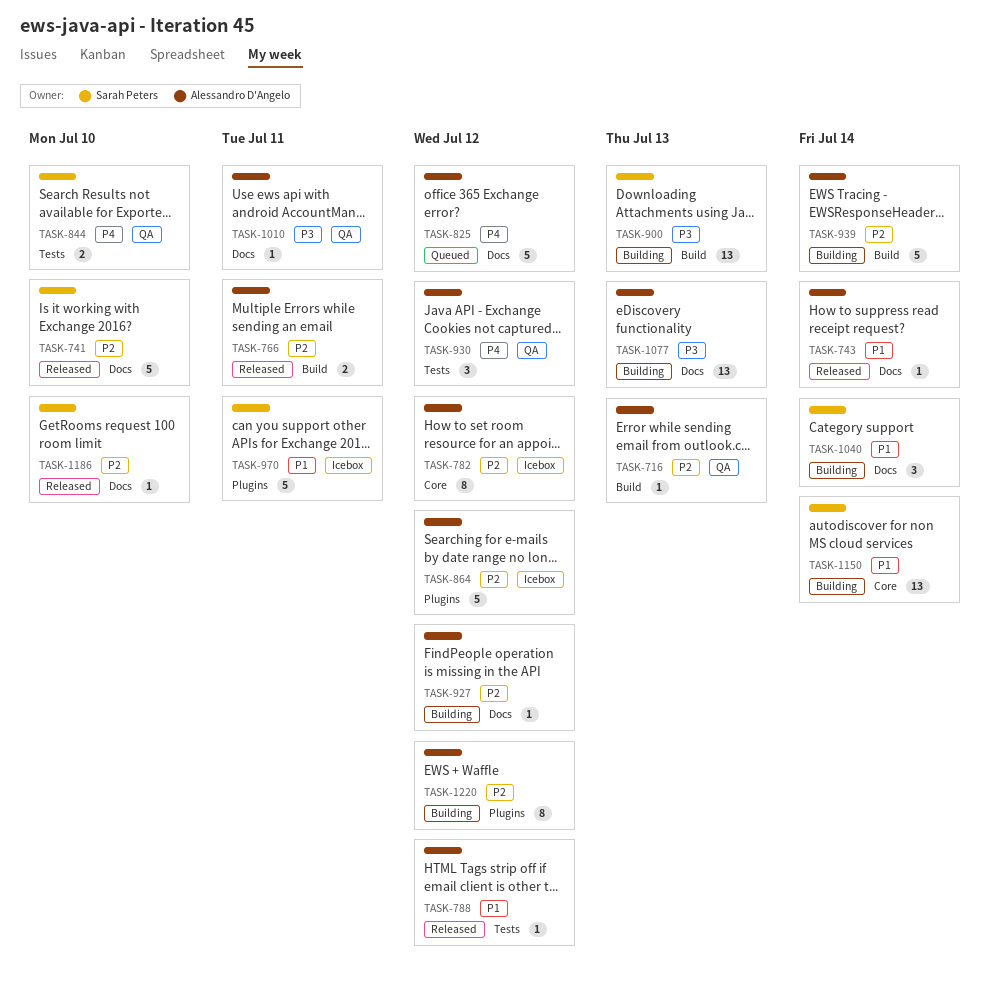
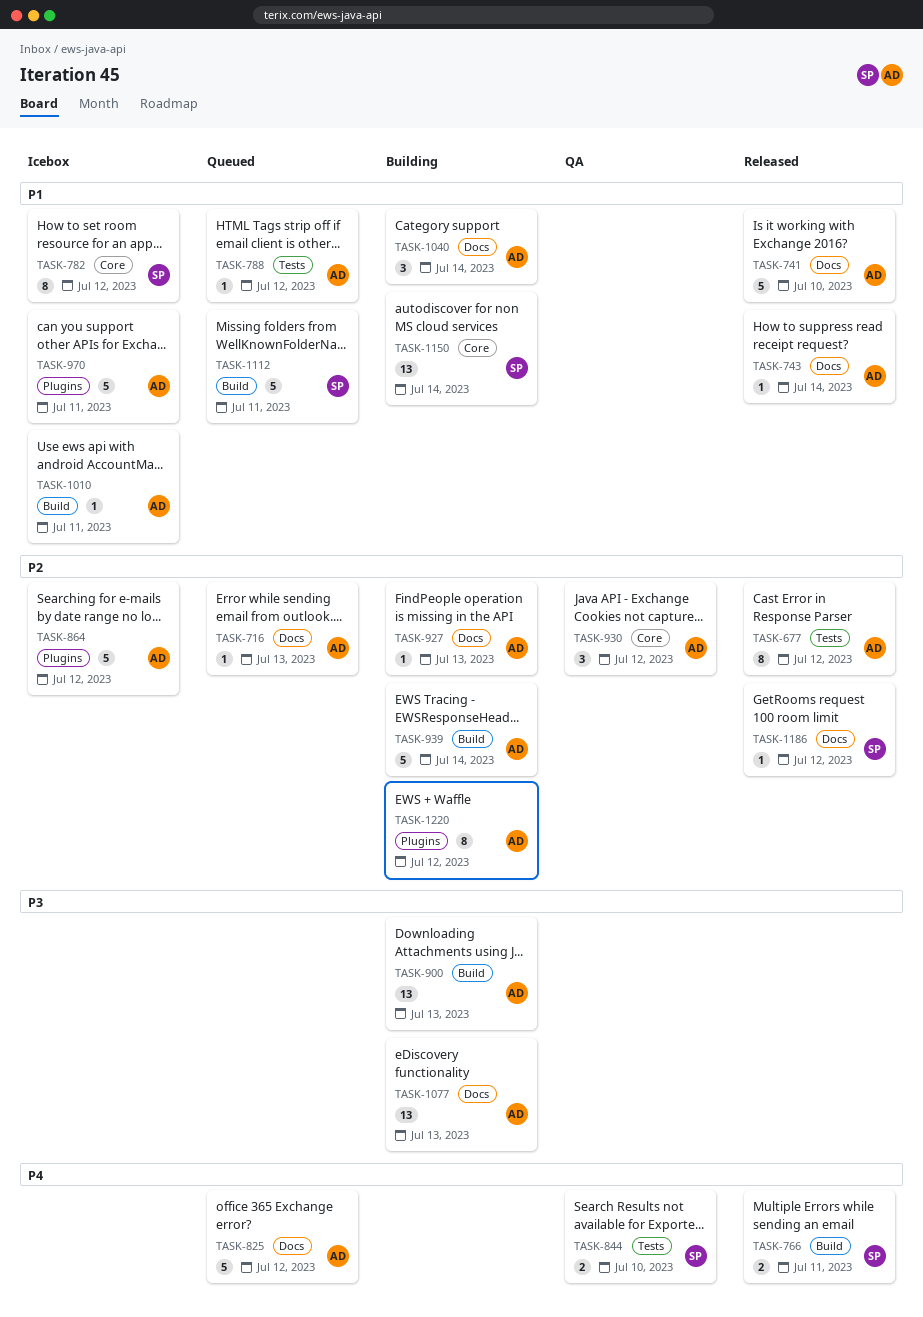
TASK-677: none -> present
TASK-716, status: QA -> Queued
TASK-716, label: Build -> Docs
TASK-741, owner: Sarah Peters -> Alessandro D'Angelo
TASK-741, priority: P2 -> P1
TASK-766, owner: Alessandro D'Angelo -> Sarah Peters
TASK-766, priority: P2 -> P4
TASK-782, owner: Alessandro D'Angelo -> Sarah Peters
TASK-782, priority: P2 -> P1
TASK-788, status: Released -> Queued
TASK-900, owner: Sarah Peters -> Alessandro D'Angelo
TASK-927, due: Jul 12 -> Jul 13
TASK-930, priority: P4 -> P2
TASK-930, label: Tests -> Core
TASK-970, owner: Sarah Peters -> Alessandro D'Angelo
TASK-1010, status: QA -> Icebox
TASK-1010, priority: P3 -> P1
TASK-1010, label: Docs -> Build
TASK-1040, owner: Sarah Peters -> Alessandro D'Angelo
TASK-1112: none -> present
TASK-1186, due: Jul 10 -> Jul 12

